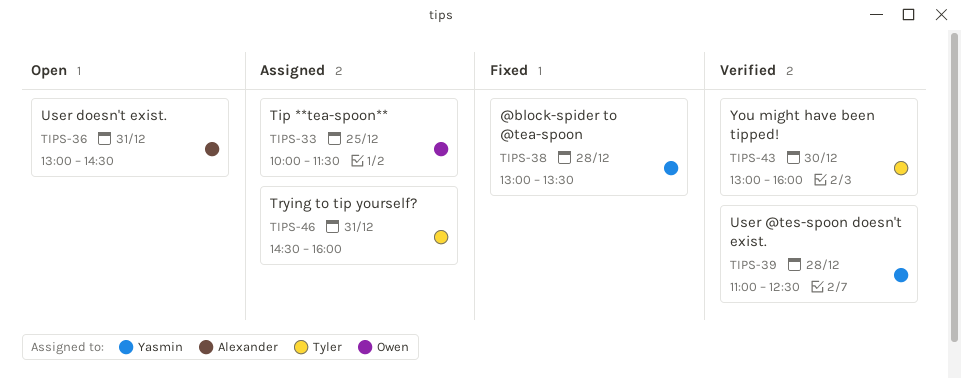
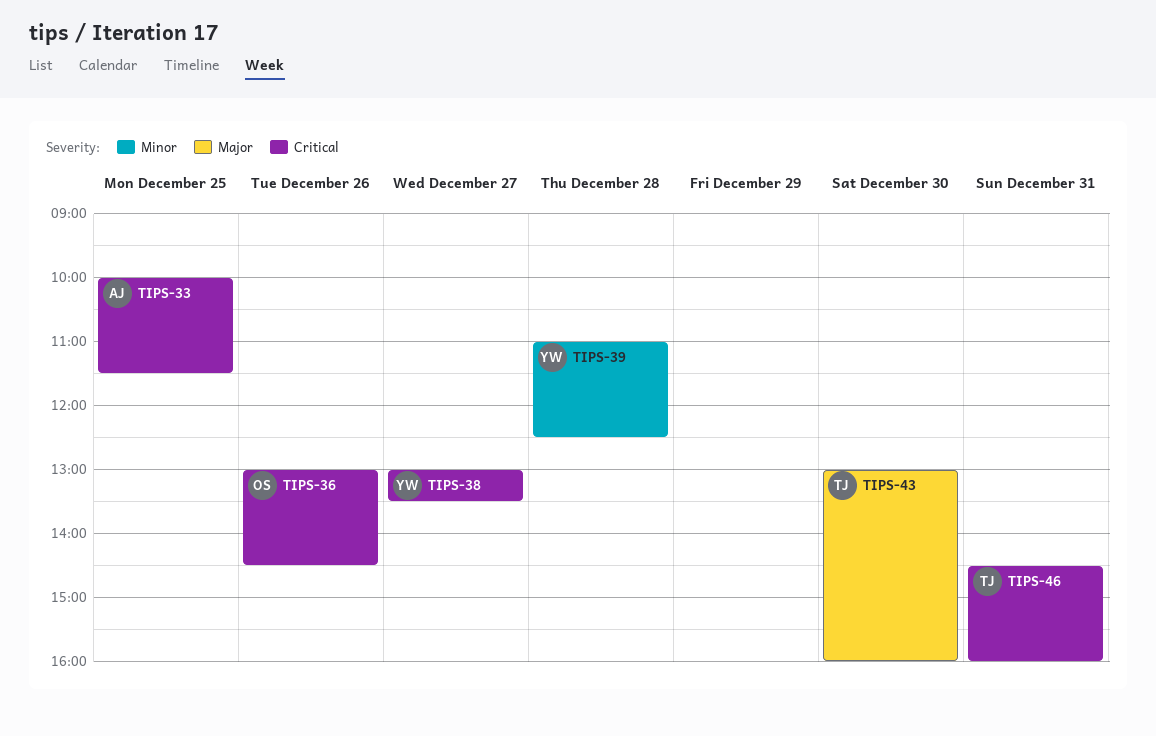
TIPS-33, owner: Owen -> Alexander
TIPS-36, owner: Alexander -> Owen
TIPS-36, day: Dec 31 -> Dec 26
TIPS-38, day: Dec 28 -> Dec 27

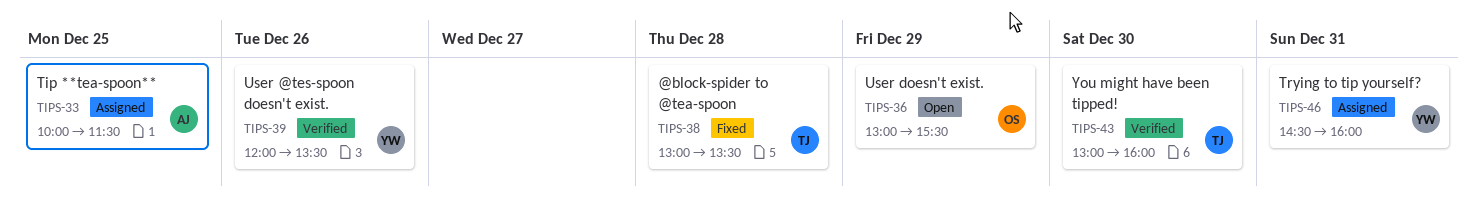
TIPS-36, day: Dec 26 -> Dec 29
TIPS-36, ends: 14:30 -> 15:30
TIPS-38, owner: YW -> TJ
TIPS-38, day: Dec 27 -> Dec 28
TIPS-39, day: Dec 28 -> Dec 26
TIPS-39, begins: 11:00 -> 12:00
TIPS-39, ends: 12:30 -> 13:30
TIPS-46, owner: TJ -> YW

